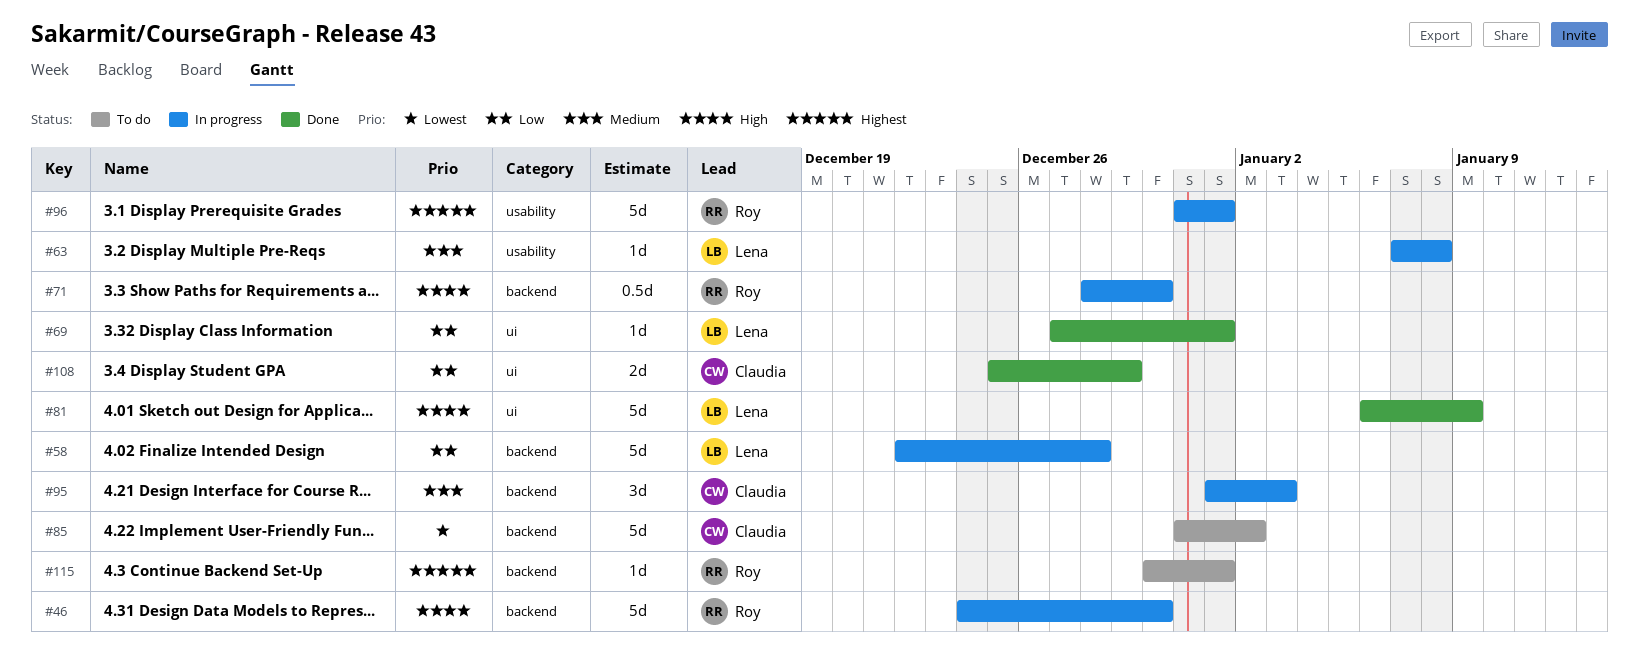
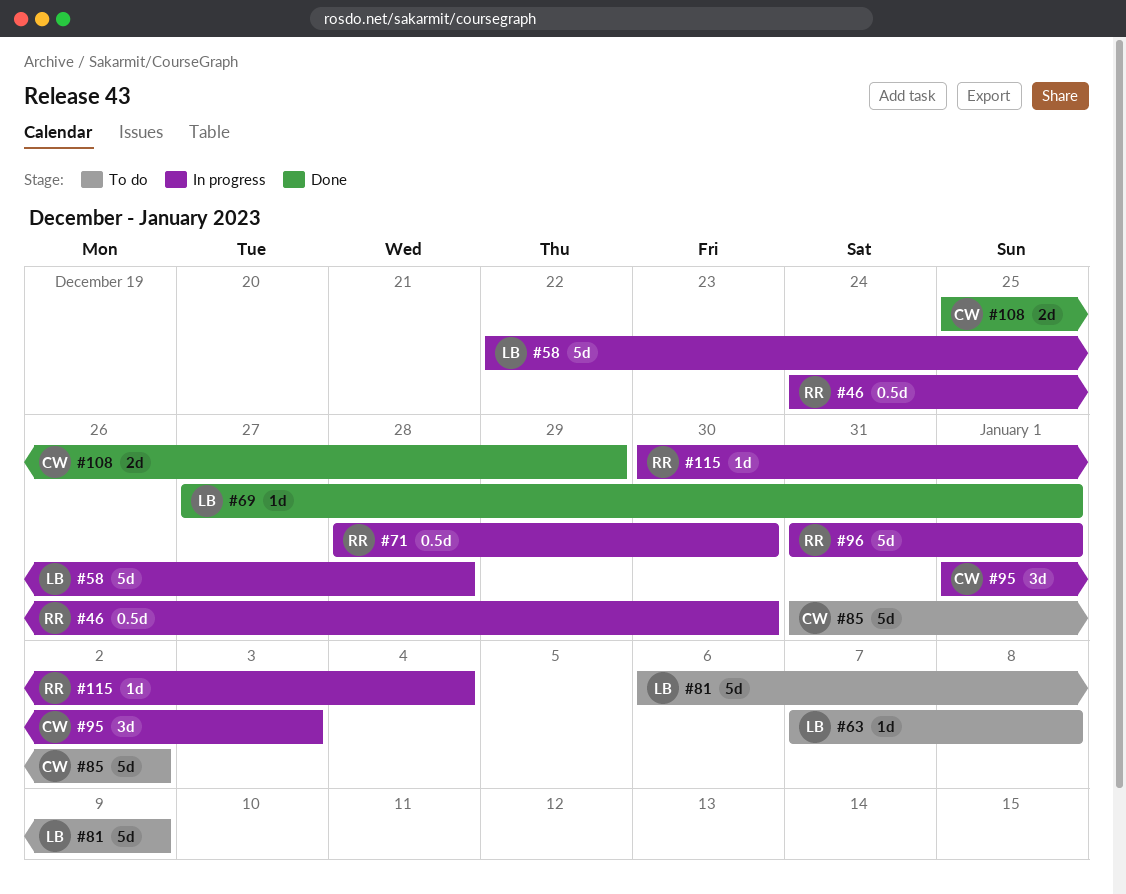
#46, estimate: 5d -> 0.5d
#63, status: In progress -> To do
#81, status: Done -> To do
#115, status: To do -> In progress
#115, due: Jan 1 -> Jan 4

